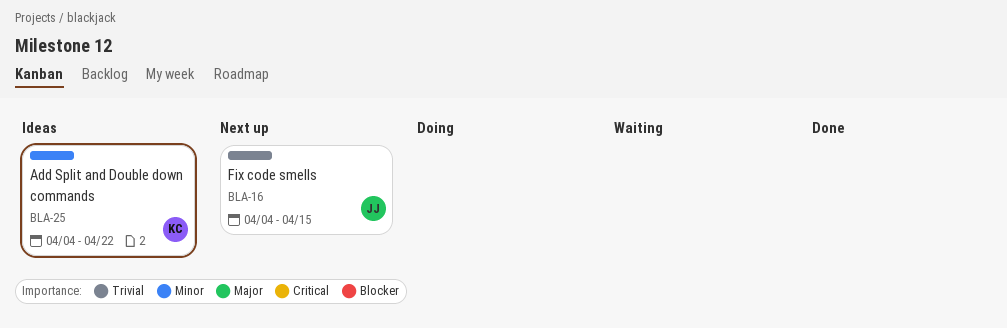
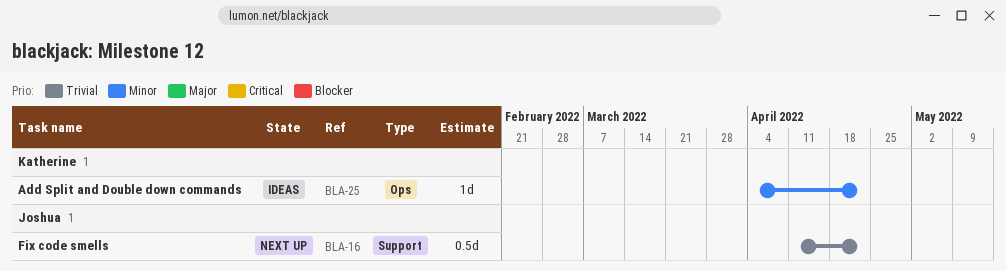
BLA-16, start: Apr 4 -> Apr 11
BLA-16, due: Apr 15 -> Apr 22

